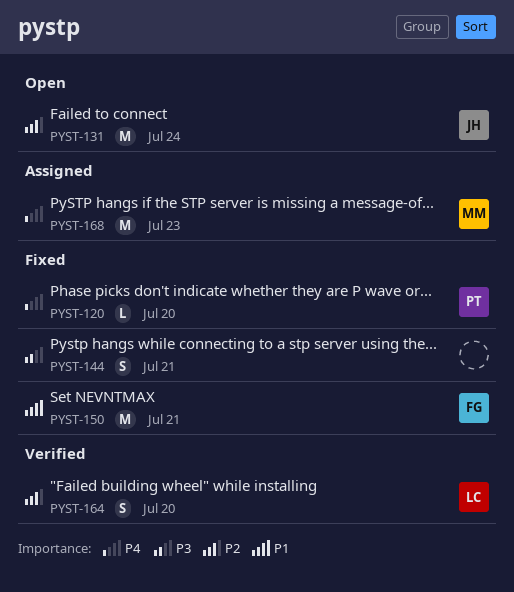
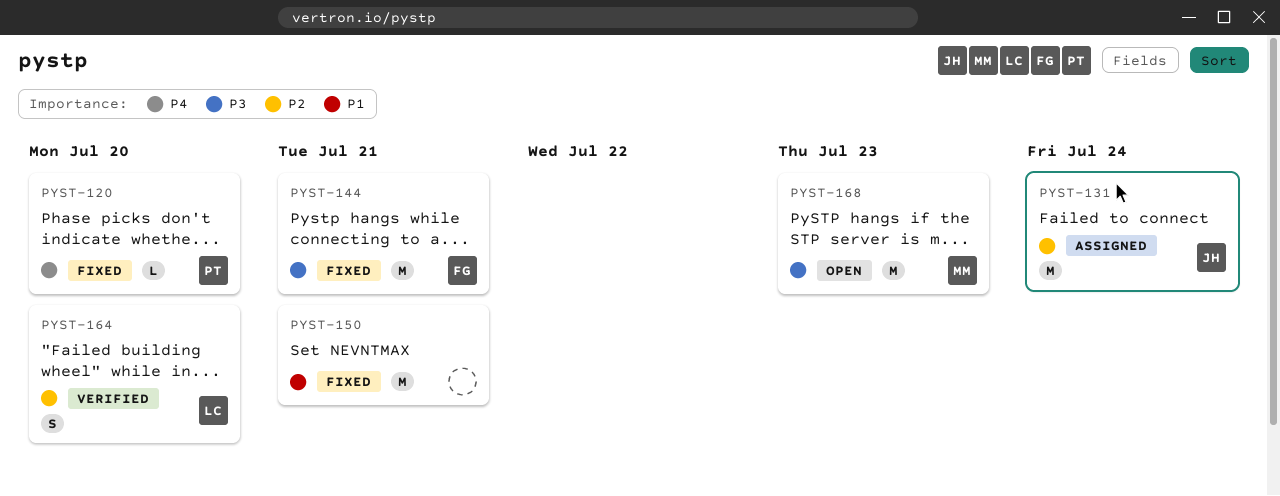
PYST-131, status: Open -> Assigned
PYST-144, owner: none -> FG
PYST-144, estimate: S -> M
PYST-150, owner: FG -> none
PYST-168, status: Assigned -> Open
PYST-168, priority: P4 -> P3

